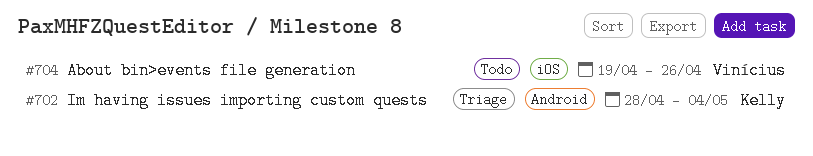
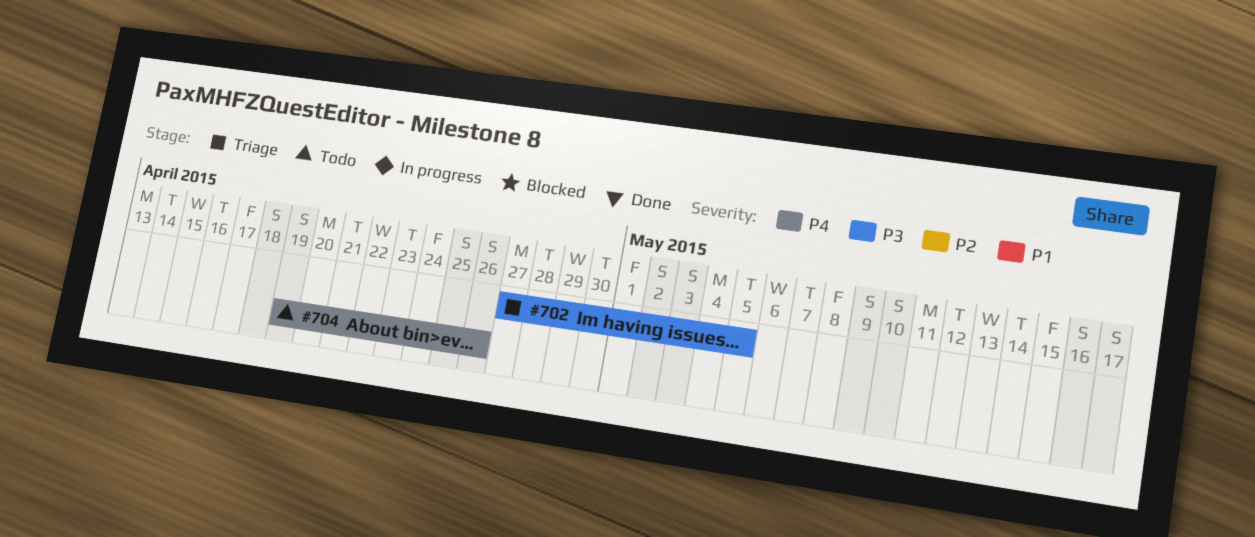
#702, start: Apr 28 -> Apr 27
#702, due: May 4 -> May 5

